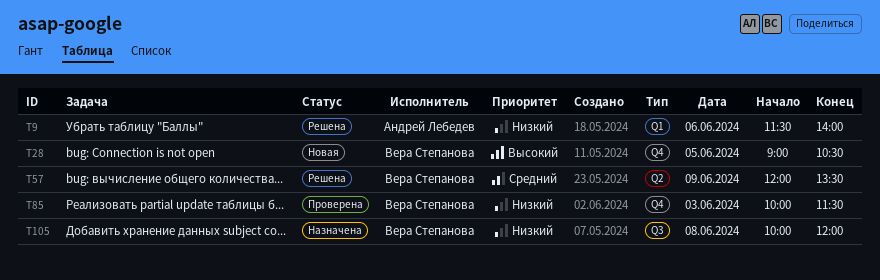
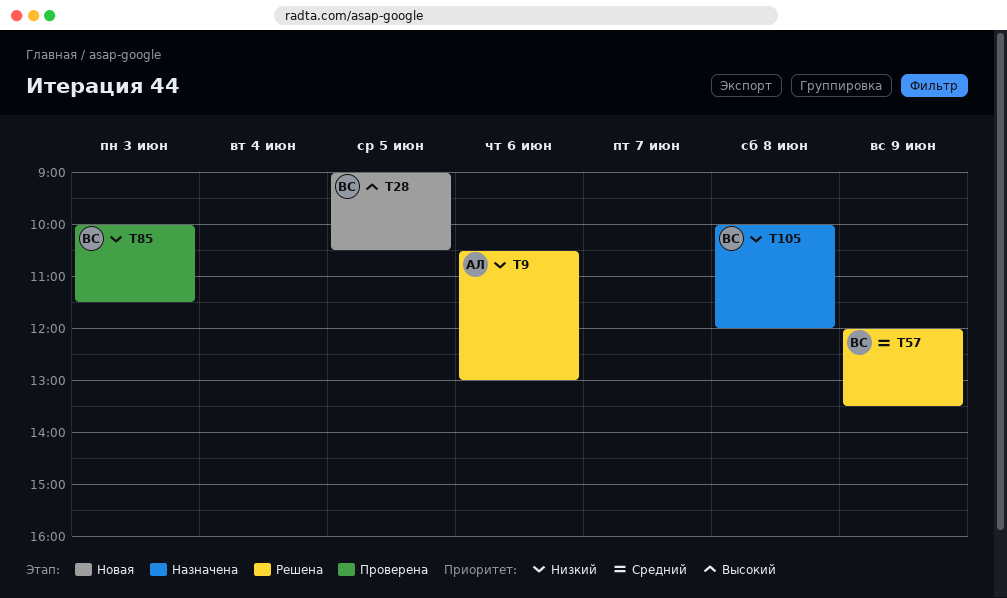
T9, begins: 11:30 -> 10:30
T9, ends: 14:00 -> 13:00

